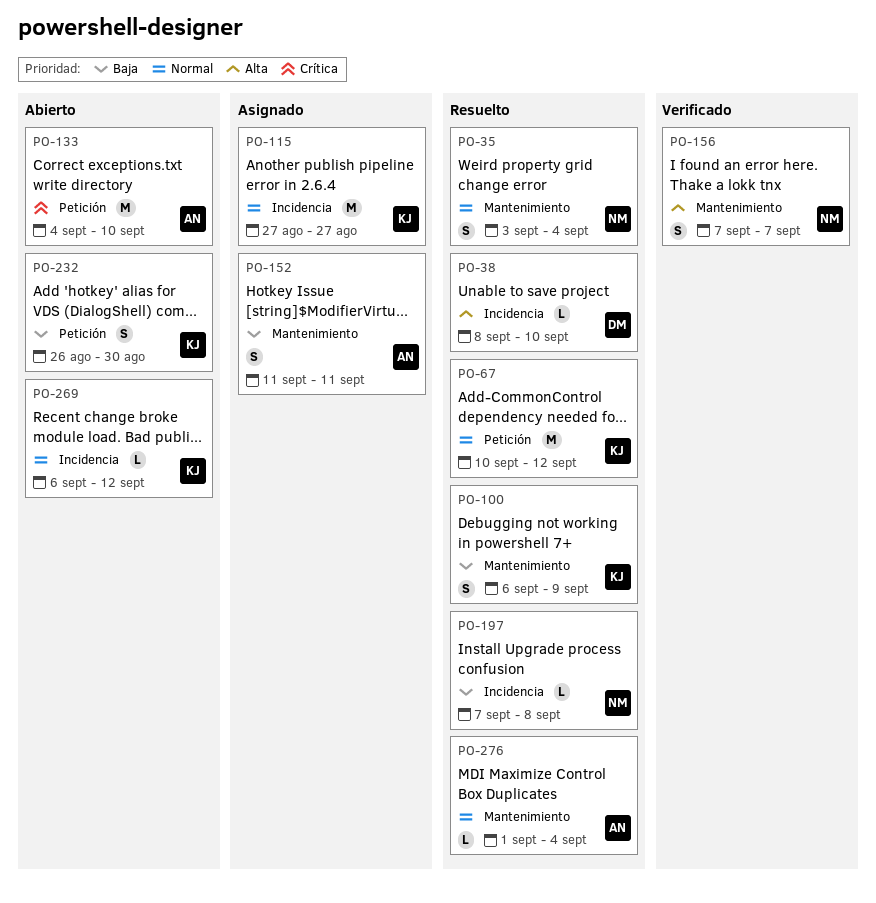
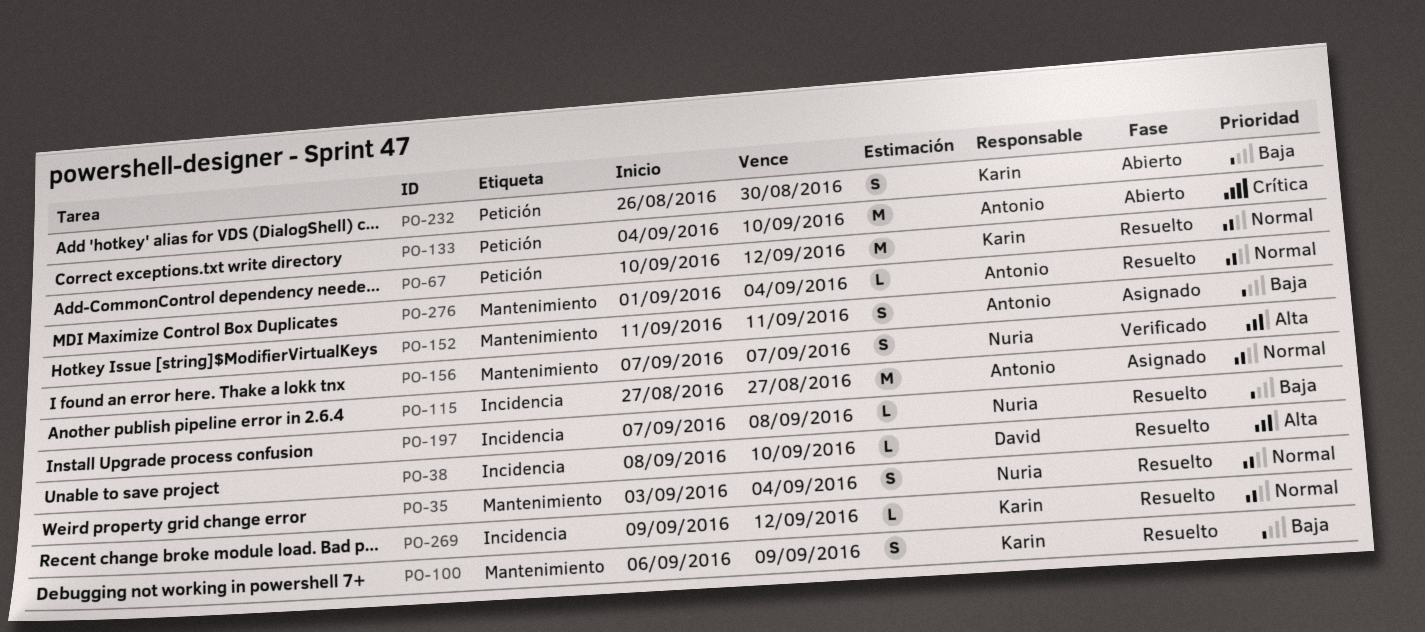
PO-115, owner: Karin -> Antonio
PO-269, status: Abierto -> Resuelto
PO-269, start: Sep 6 -> Sep 9

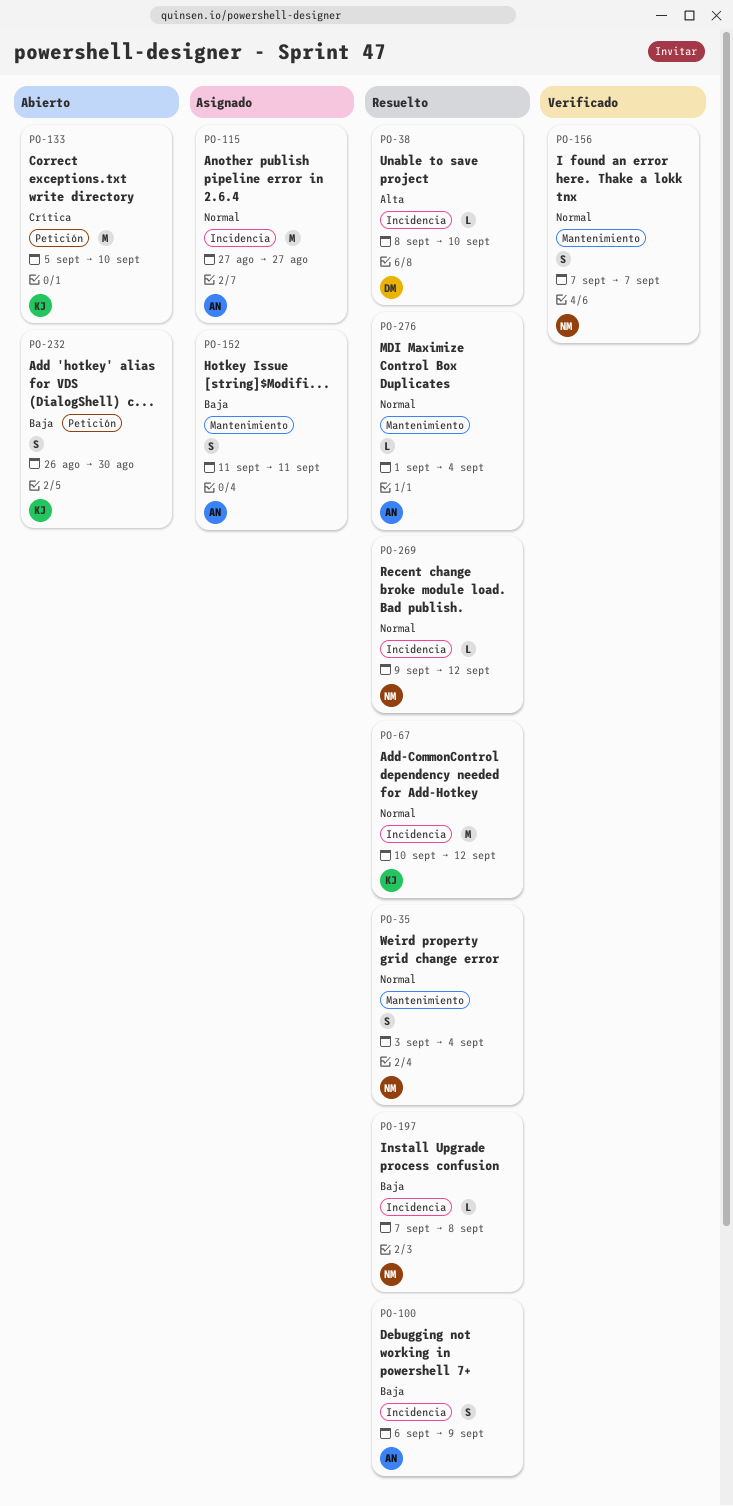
PO-67, label: Petición -> Incidencia
PO-100, owner: Karin -> Antonio
PO-100, label: Mantenimiento -> Incidencia
PO-133, owner: Antonio -> Karin
PO-133, start: Sep 4 -> Sep 5
PO-156, priority: Alta -> Normal
PO-269, owner: Karin -> Nuria

